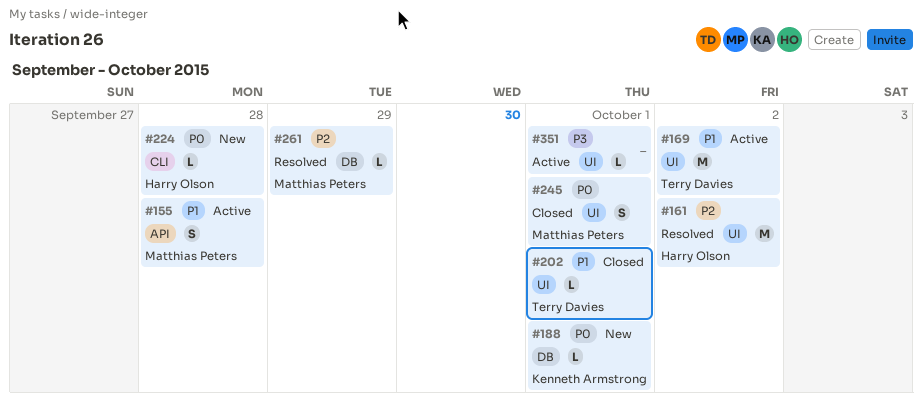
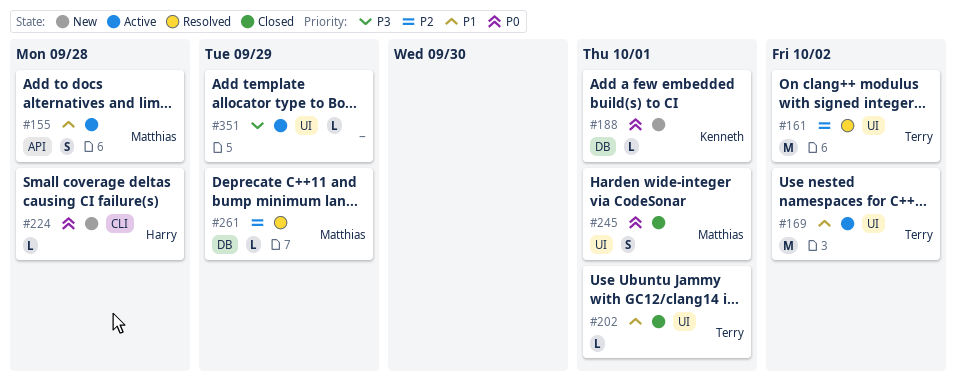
#161, owner: Harry Olson -> Terry Davies
#351, due: Oct 1 -> Sep 29

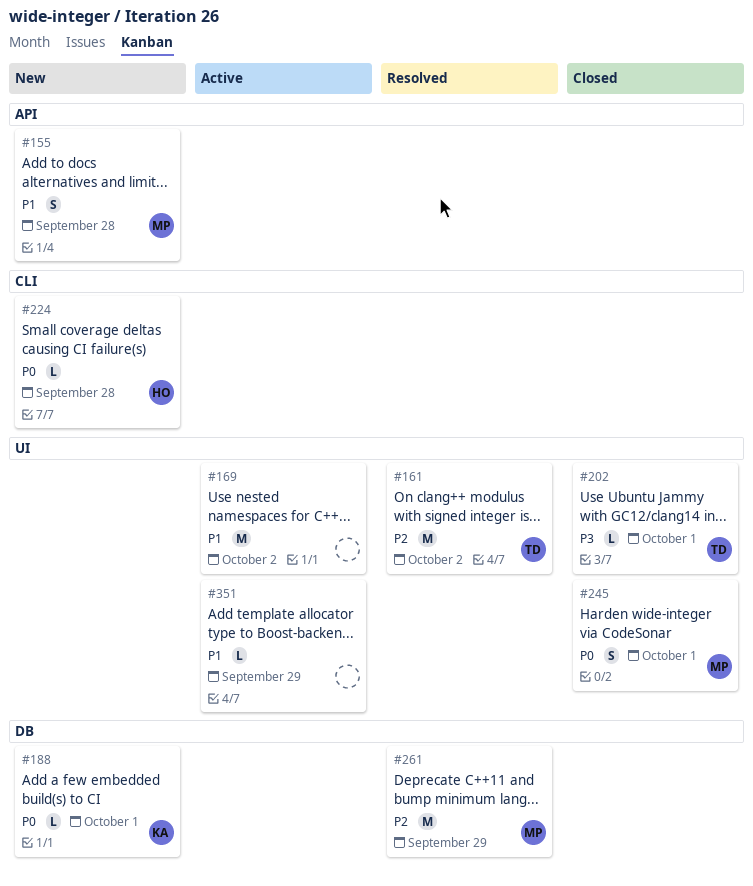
#155, status: Active -> New
#169, owner: Terry -> none
#202, priority: P1 -> P3
#261, estimate: L -> M
#351, priority: P3 -> P1

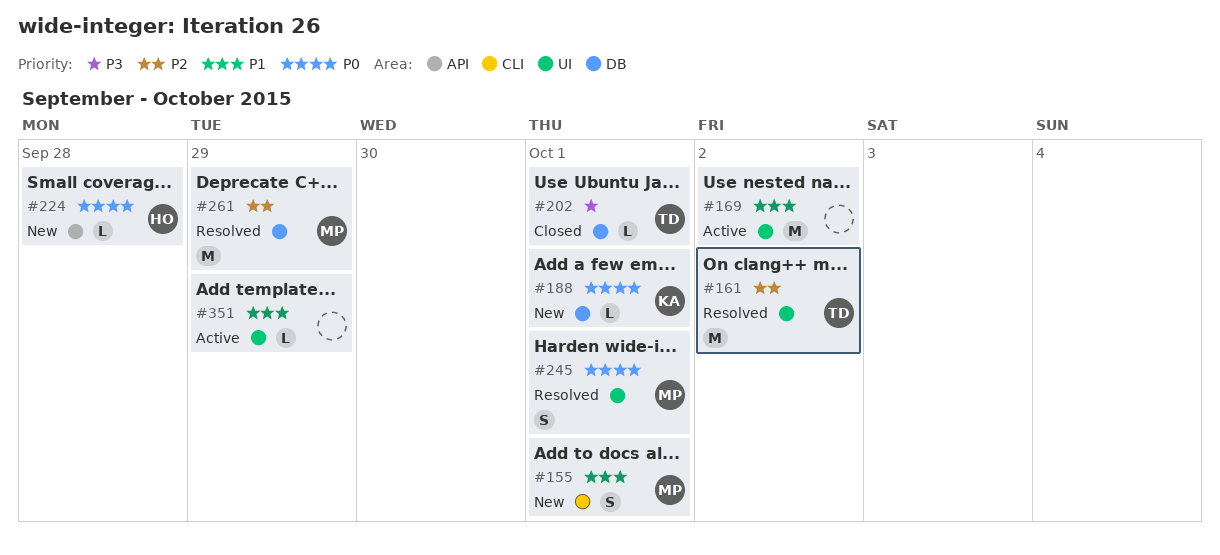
#155, label: API -> CLI
#155, due: Sep 28 -> Oct 1
#202, label: UI -> DB
#224, label: CLI -> API
#245, status: Closed -> Resolved

